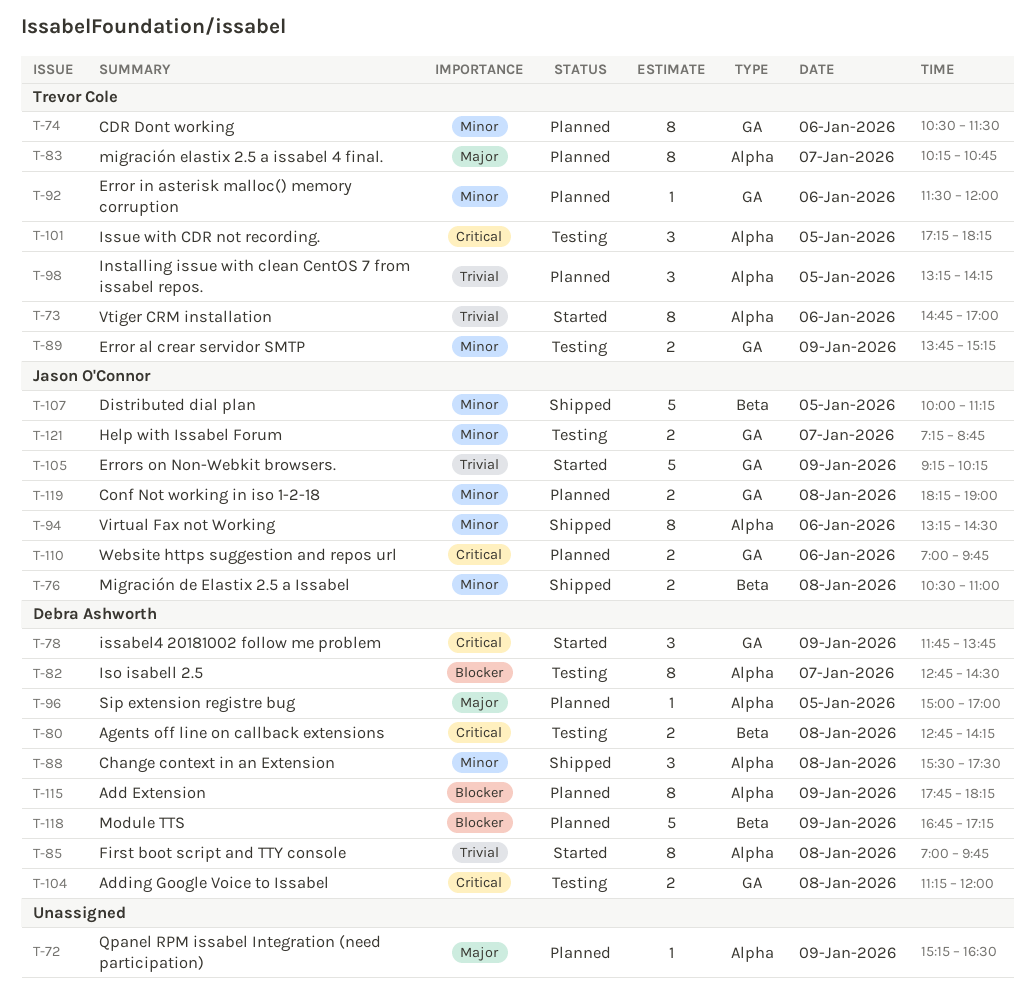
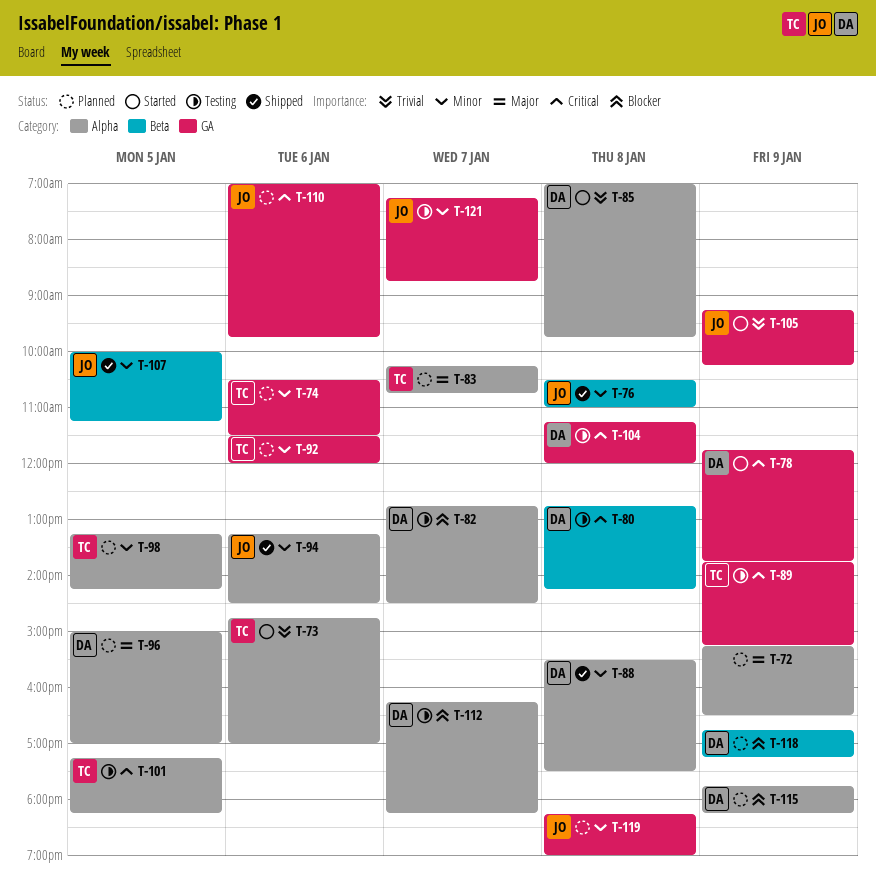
T-89, priority: Minor -> Critical
T-98, priority: Trivial -> Minor
T-112: none -> present

